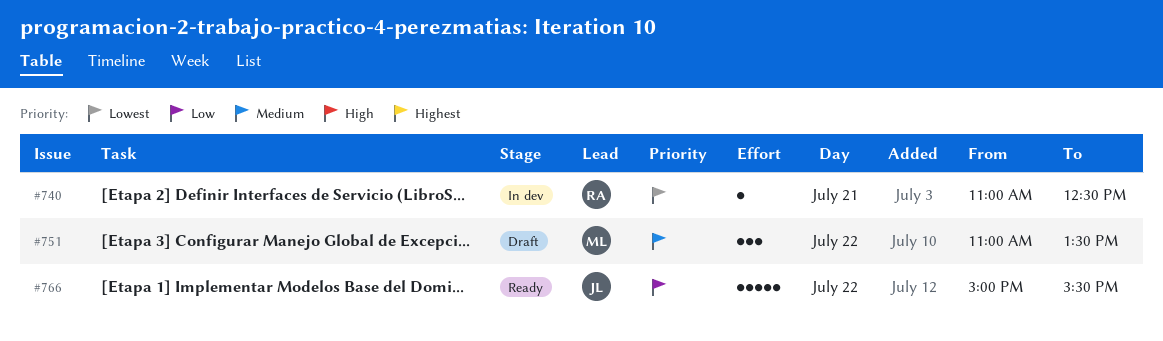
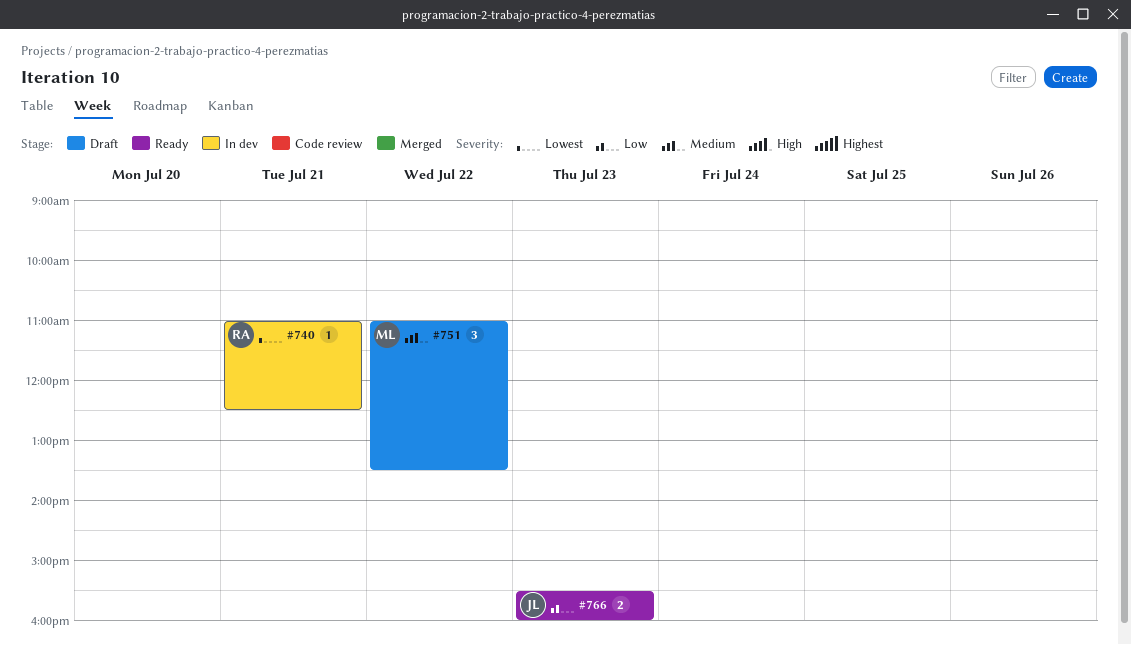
#766, estimate: 5 -> 2
#766, day: Jul 22 -> Jul 23
#766, begins: 15:00 -> 15:30
#766, ends: 15:30 -> 16:00

